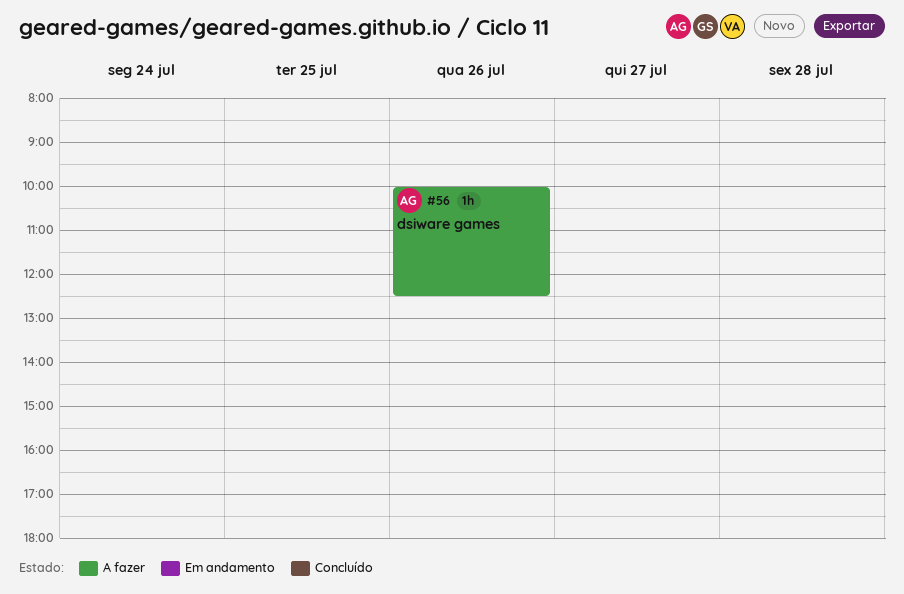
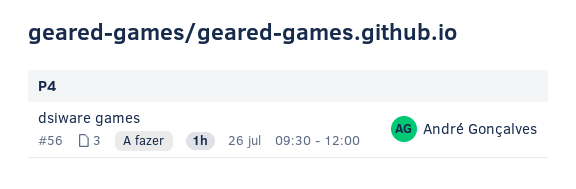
#56, begins: 10:00 -> 09:30
#56, ends: 12:30 -> 12:00

